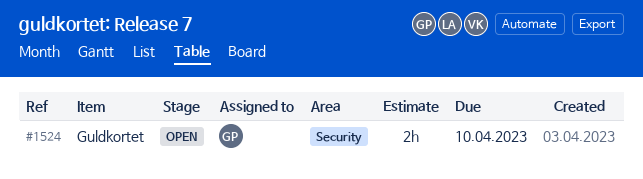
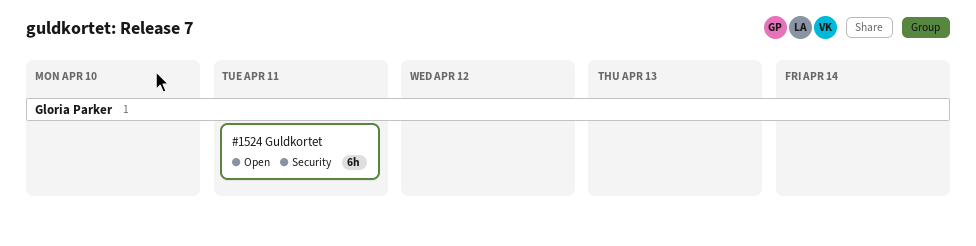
#1524, estimate: 2h -> 6h
#1524, due: Apr 10 -> Apr 11

